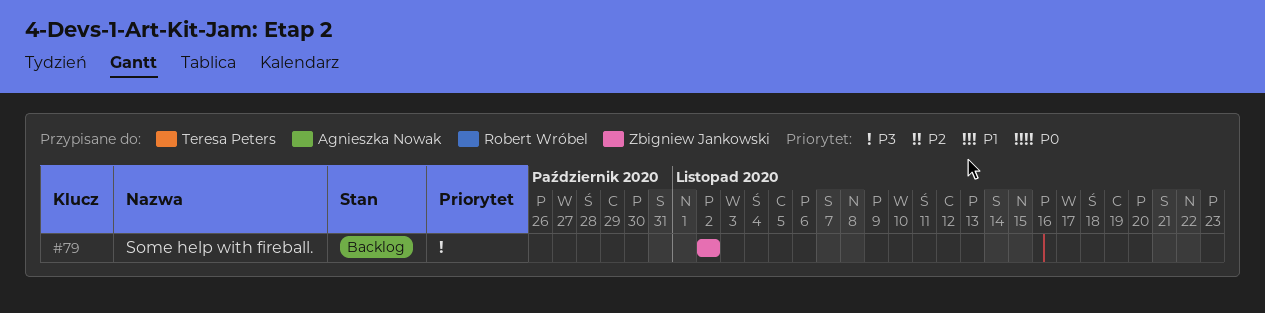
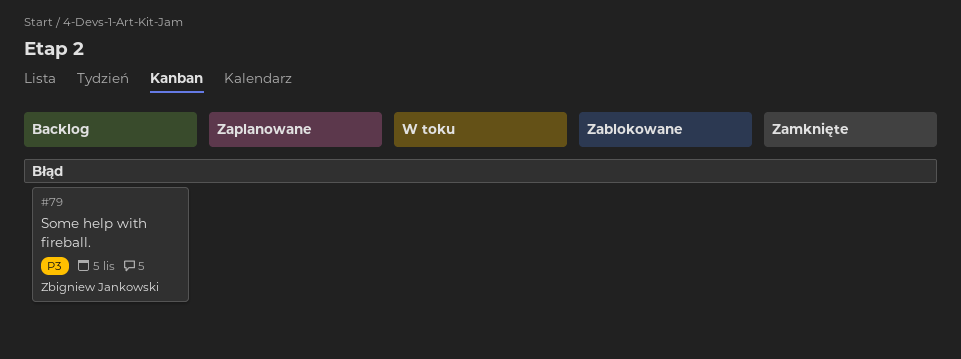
#79, due: Nov 2 -> Nov 5

